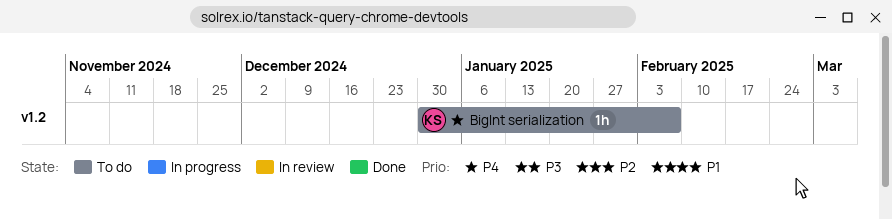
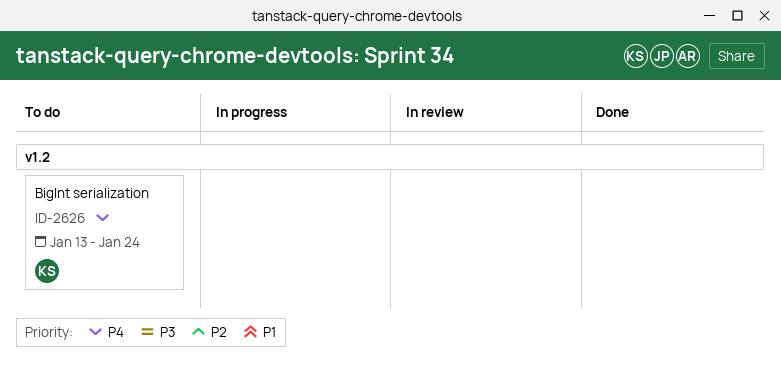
BigInt serialization, start: Dec 30 -> Jan 13
BigInt serialization, due: Feb 7 -> Jan 24

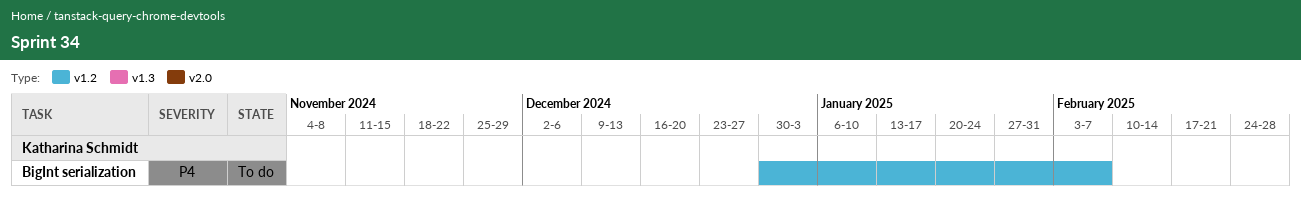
BigInt serialization, start: Jan 13 -> Dec 30
BigInt serialization, due: Jan 24 -> Feb 7

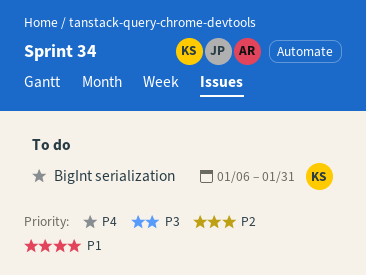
BigInt serialization, start: Dec 30 -> Jan 6
BigInt serialization, due: Feb 7 -> Jan 31

